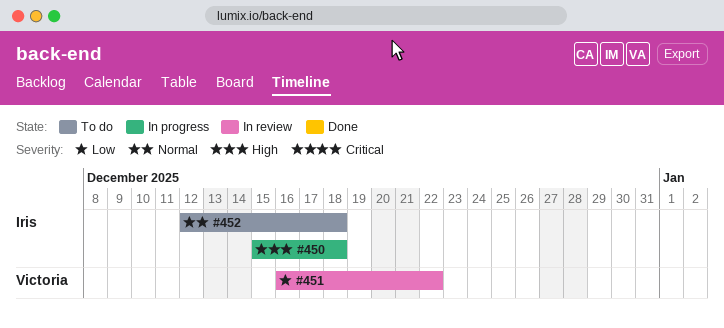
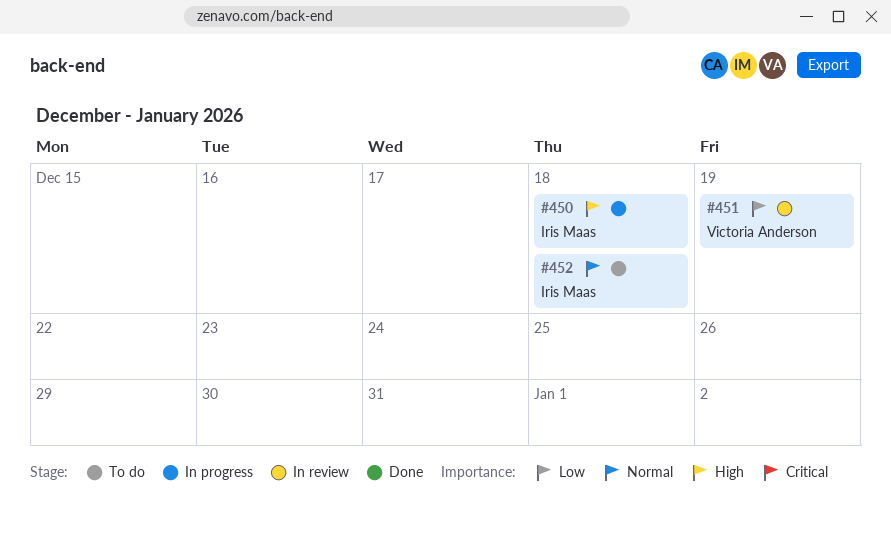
#451, due: Dec 22 -> Dec 19

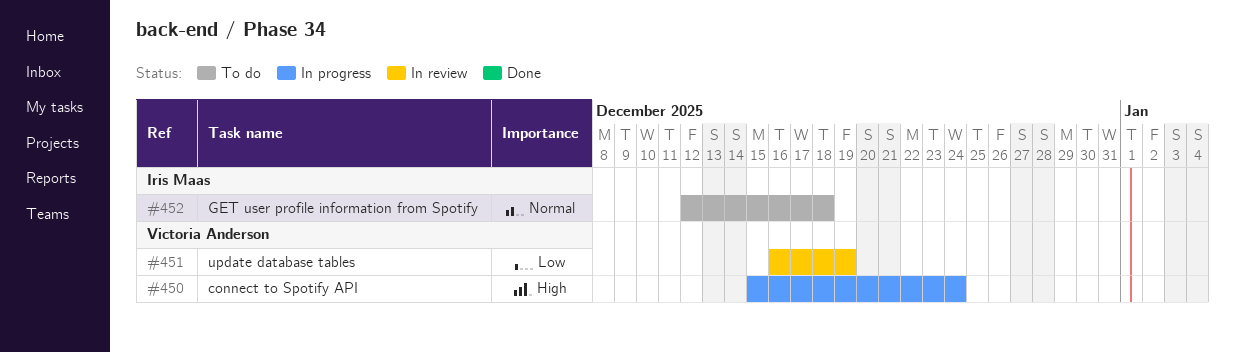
#450, owner: Iris Maas -> Victoria Anderson
#450, due: Dec 18 -> Dec 24

